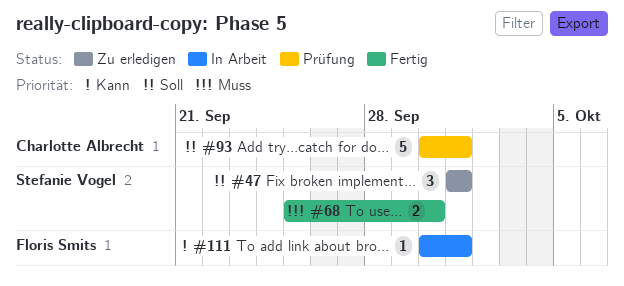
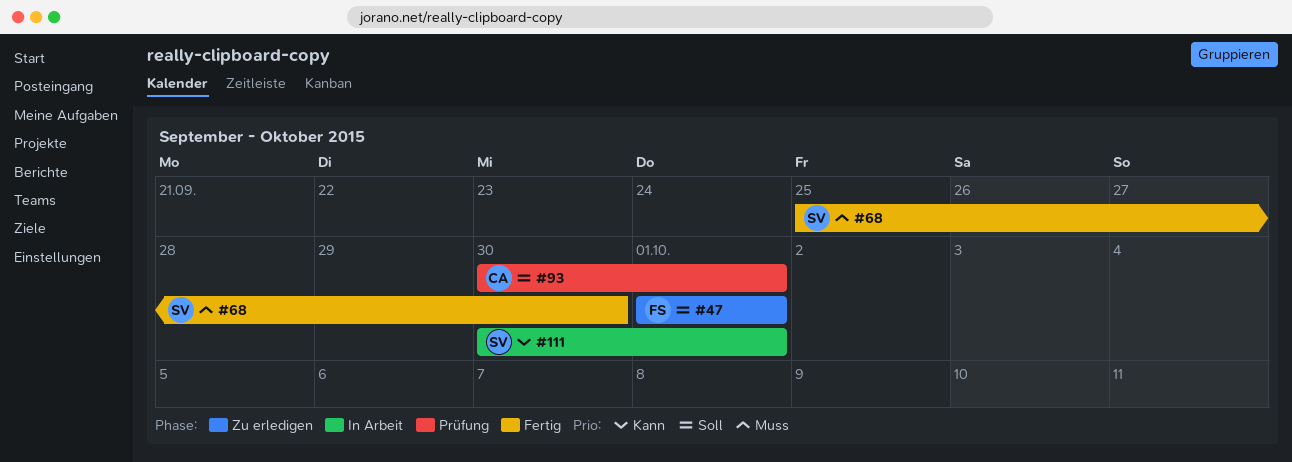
#47, owner: Stefanie Vogel -> Floris Smits
#111, owner: Floris Smits -> Stefanie Vogel

